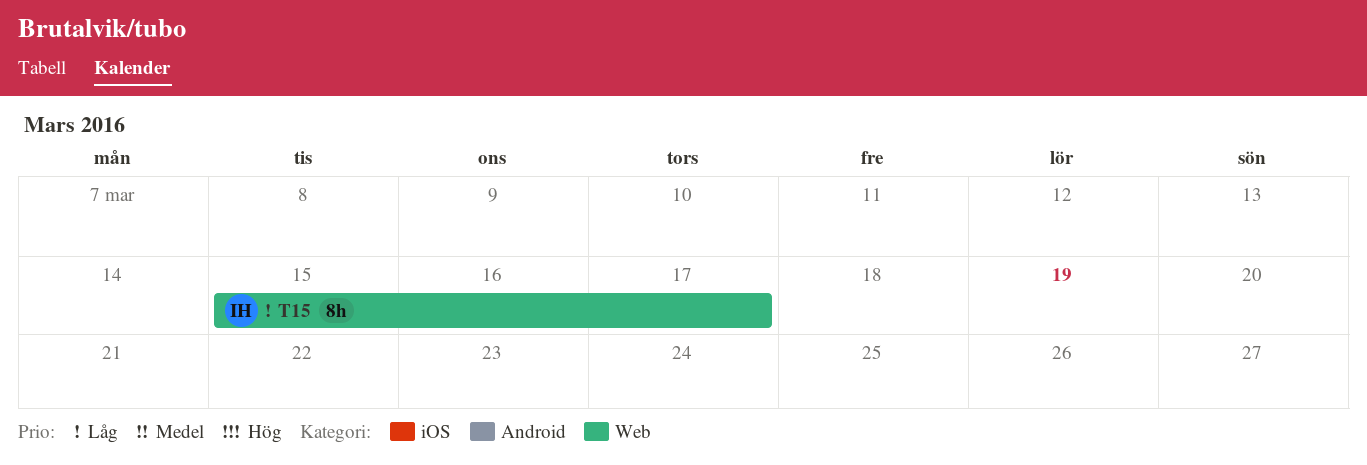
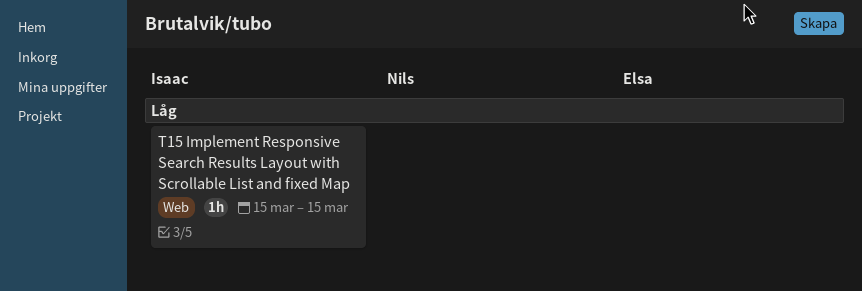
T15, estimate: 8h -> 1h
T15, due: Mar 17 -> Mar 15

